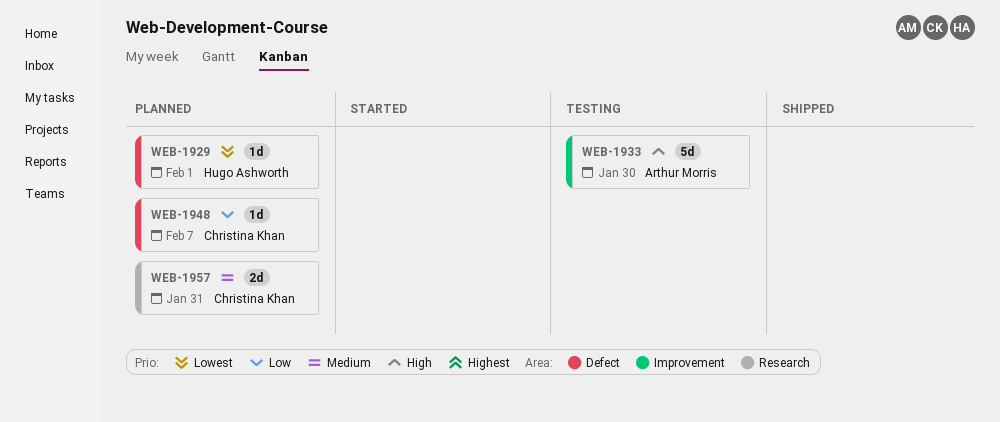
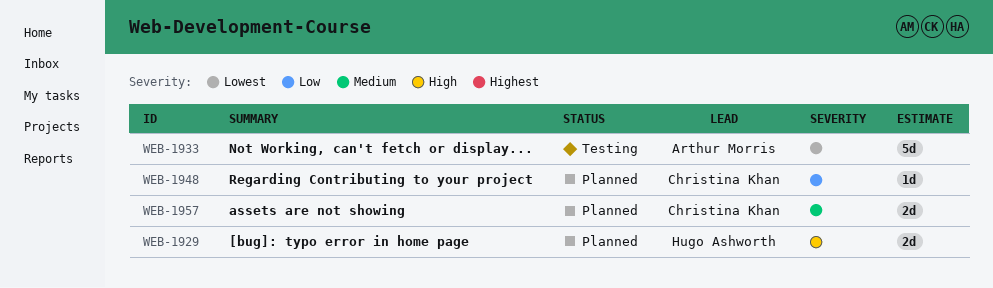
WEB-1929, priority: Lowest -> High
WEB-1929, estimate: 1d -> 2d
WEB-1933, priority: High -> Lowest

